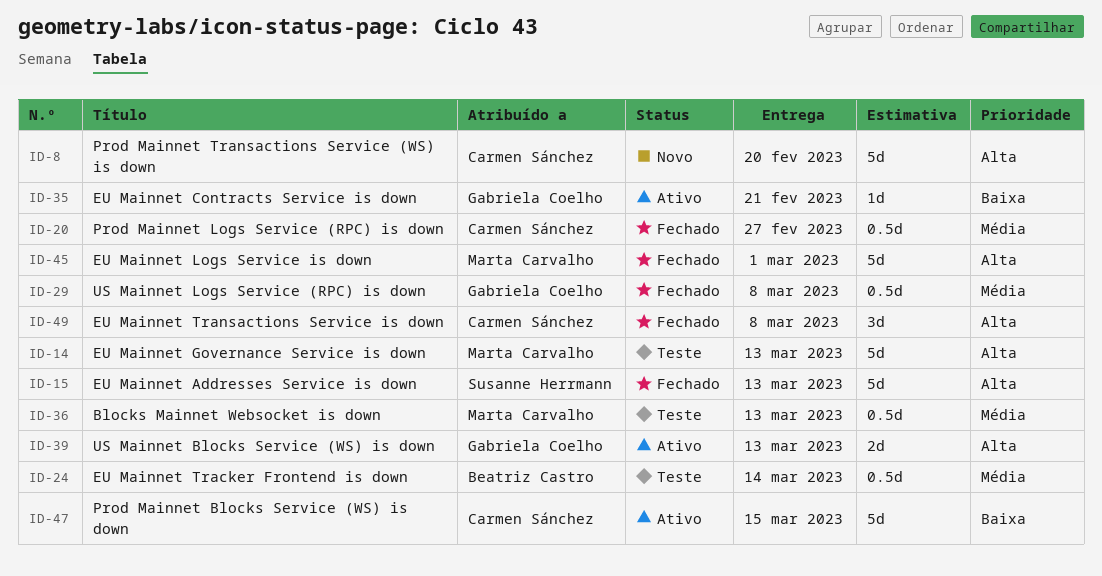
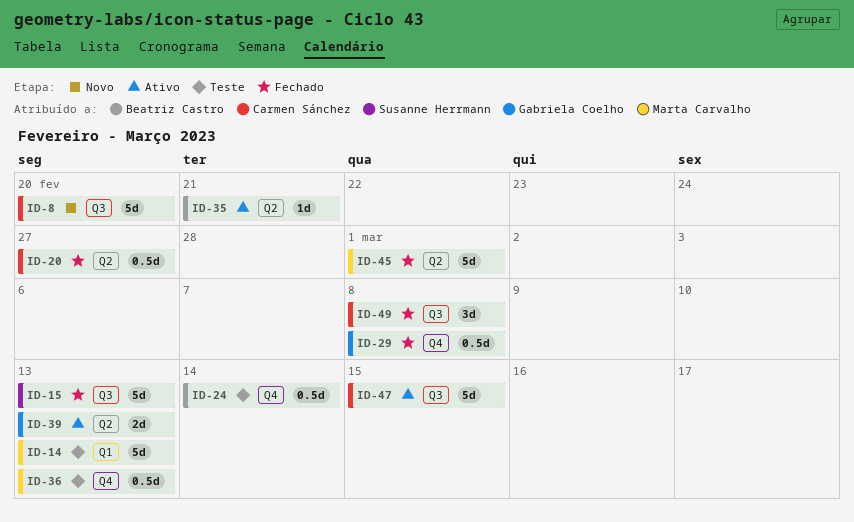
ID-35, owner: Gabriela Coelho -> Beatriz Castro

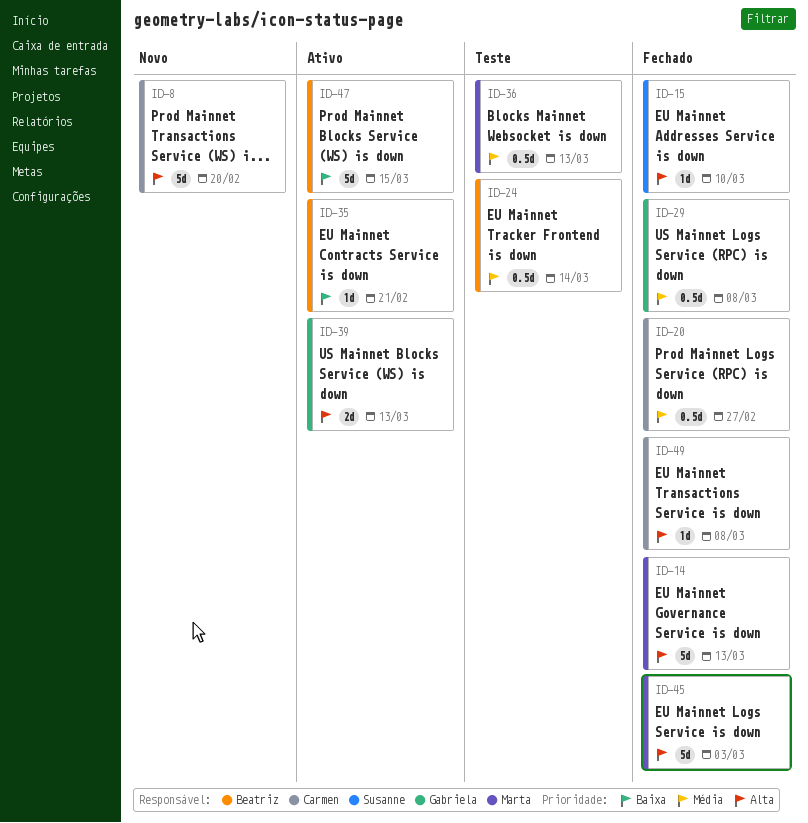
ID-14, status: Teste -> Fechado
ID-15, estimate: 5d -> 1d
ID-15, due: Mar 13 -> Mar 10
ID-45, due: Mar 1 -> Mar 3
ID-47, owner: Carmen Sánchez -> Beatriz Castro
ID-49, estimate: 3d -> 1d

